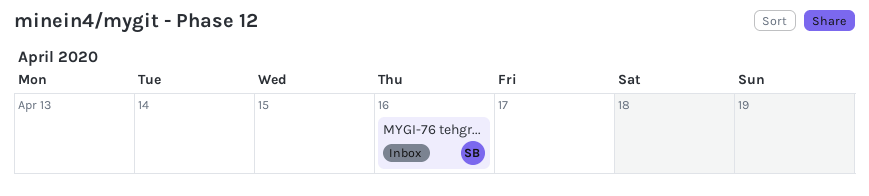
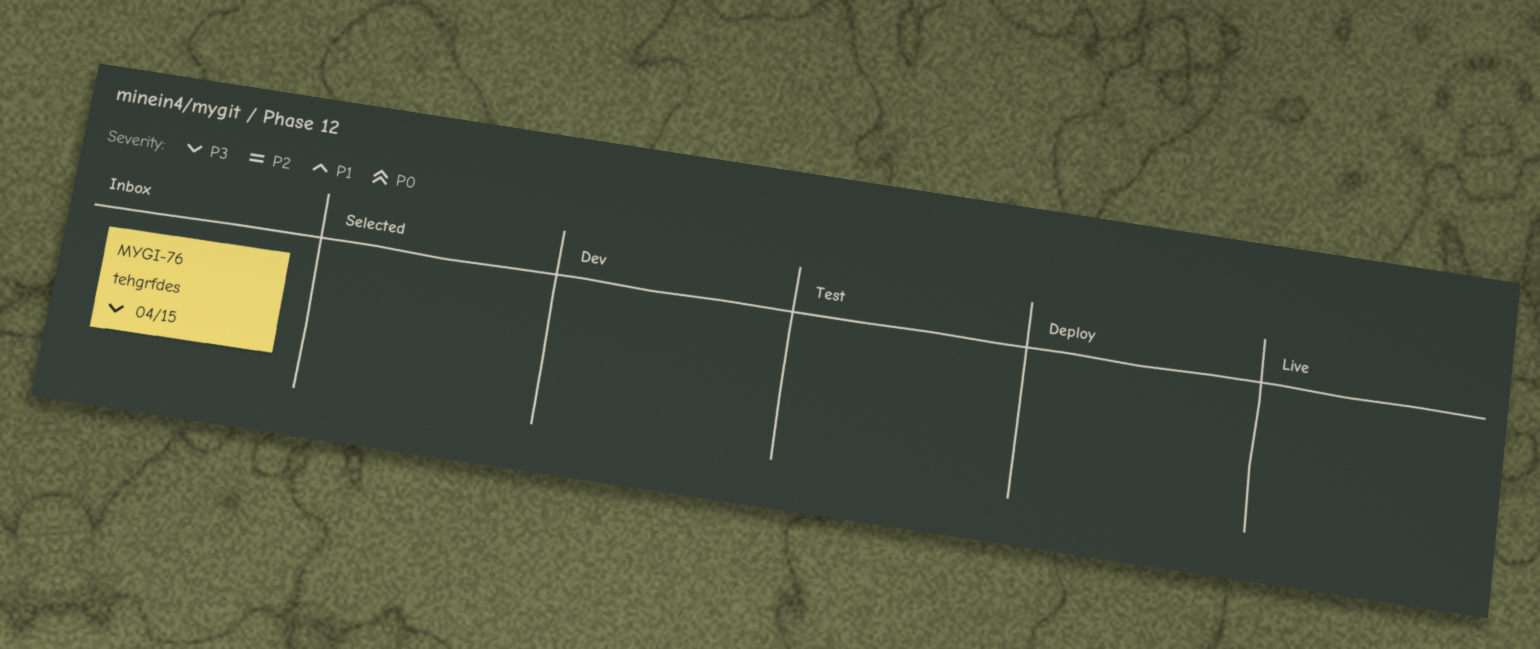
MYGI-76, due: Apr 16 -> Apr 15

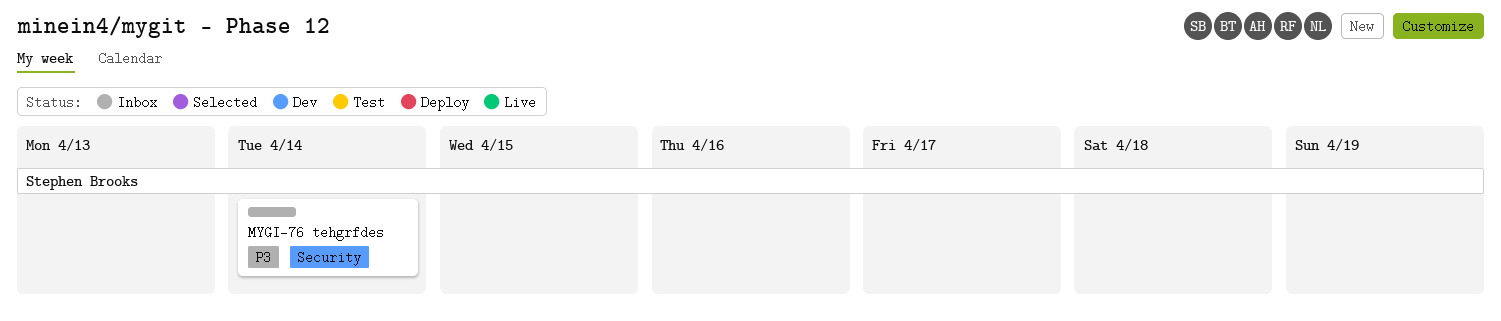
MYGI-76, due: Apr 15 -> Apr 14

